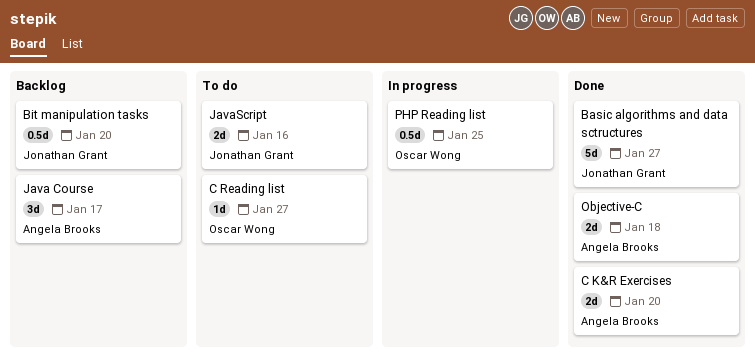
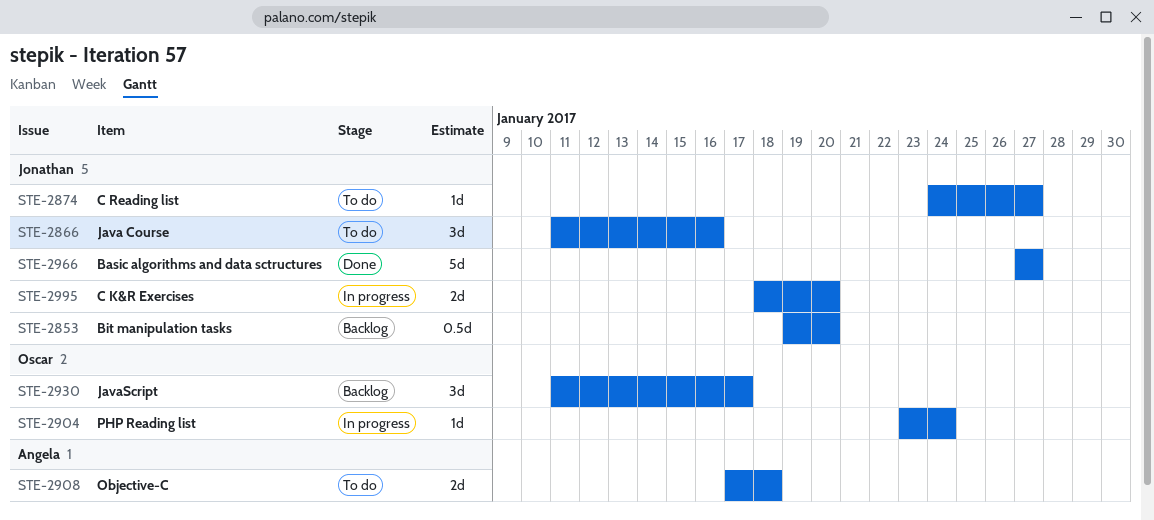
C K&R Exercises, status: Done -> In progress
C K&R Exercises, owner: Angela Brooks -> Jonathan Grant
C Reading list, owner: Oscar Wong -> Jonathan Grant
Java Course, status: Backlog -> To do
Java Course, owner: Angela Brooks -> Jonathan Grant
Java Course, due: Jan 17 -> Jan 16
JavaScript, status: To do -> Backlog
JavaScript, owner: Jonathan Grant -> Oscar Wong
JavaScript, estimate: 2d -> 3d
JavaScript, due: Jan 16 -> Jan 17
Objective-C, status: Done -> To do
PHP Reading list, estimate: 0.5d -> 1d
PHP Reading list, due: Jan 25 -> Jan 24

